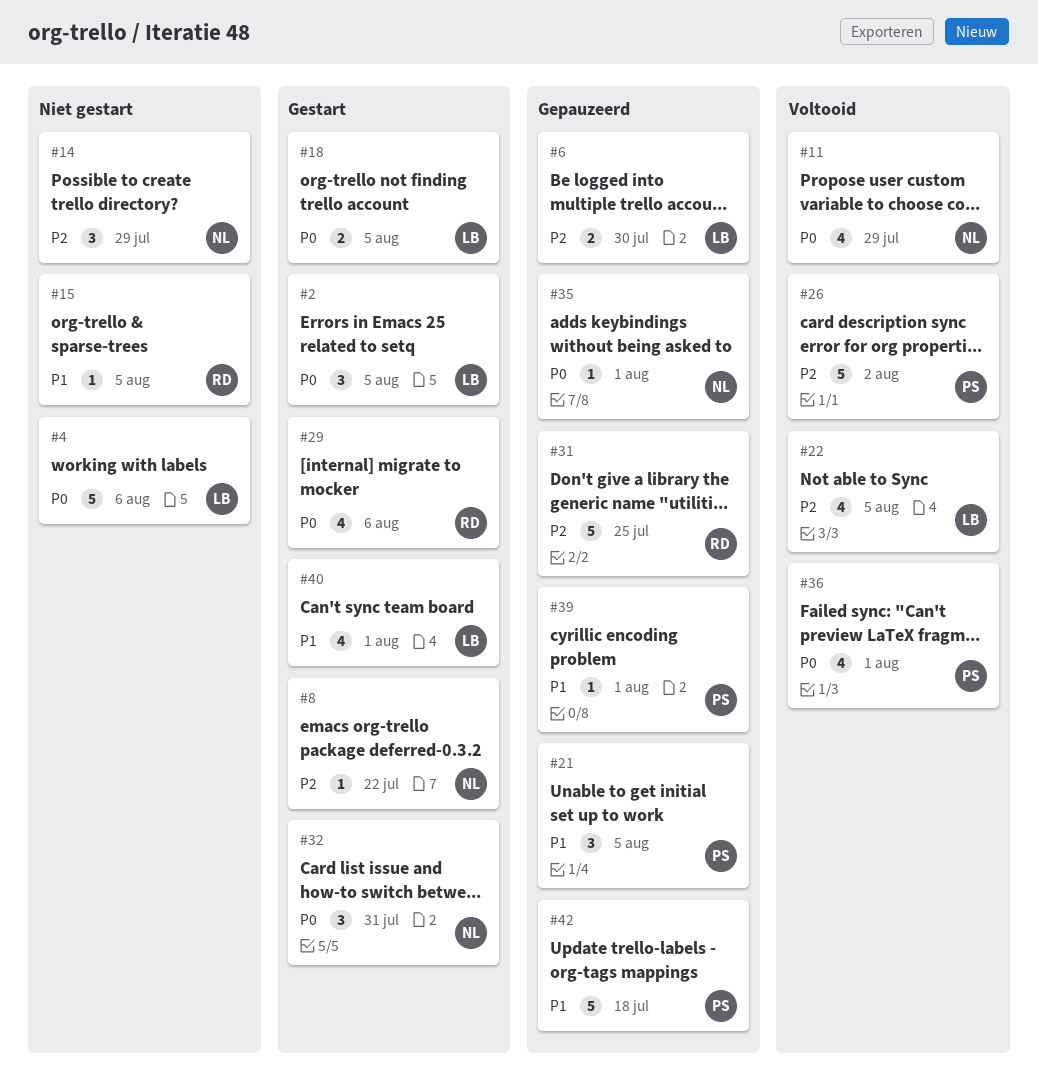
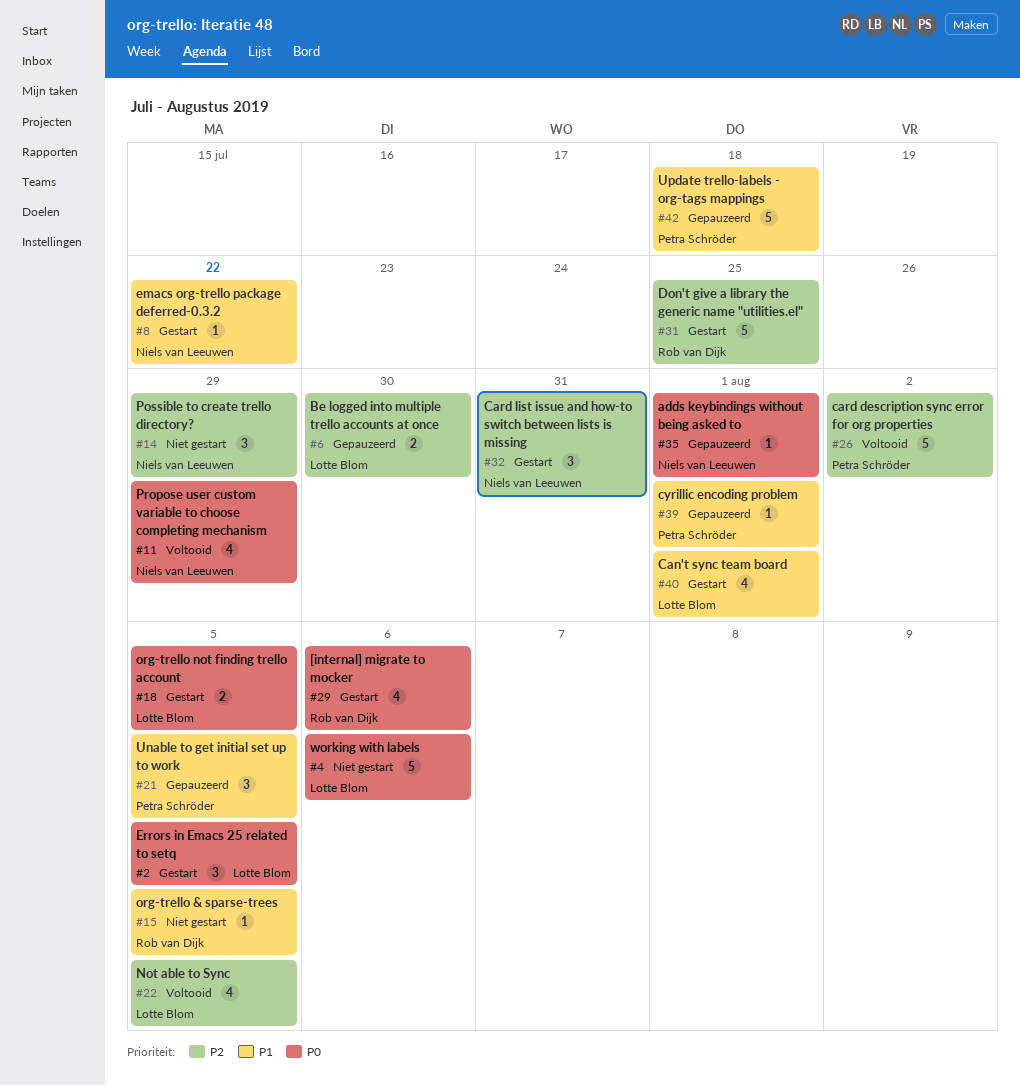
#8, priority: P2 -> P1
#31, status: Gepauzeerd -> Gestart
#32, priority: P0 -> P2
#36: present -> none

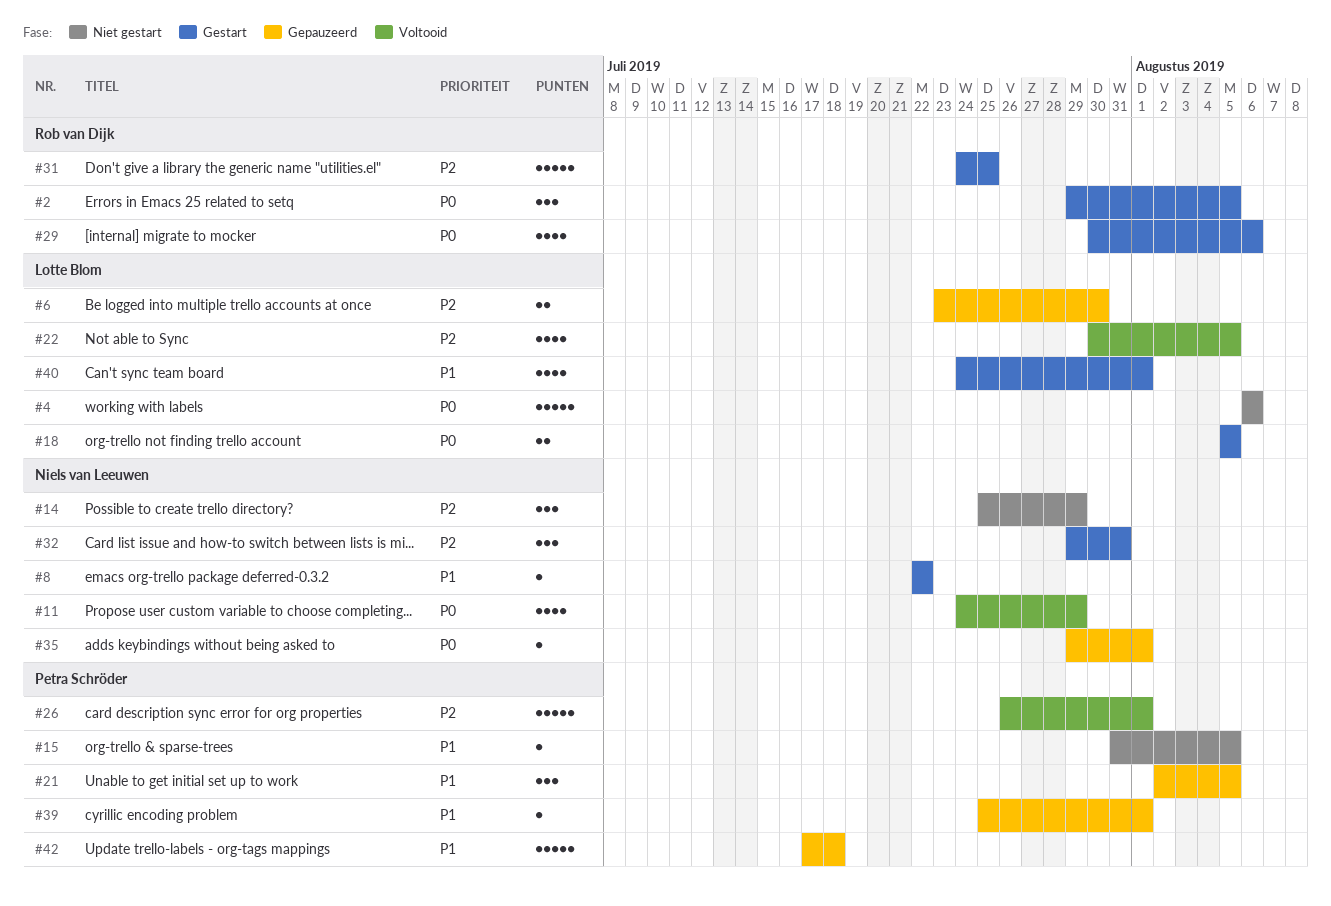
#2, owner: Lotte Blom -> Rob van Dijk
#15, owner: Rob van Dijk -> Petra Schröder
#26, due: Aug 2 -> Aug 1

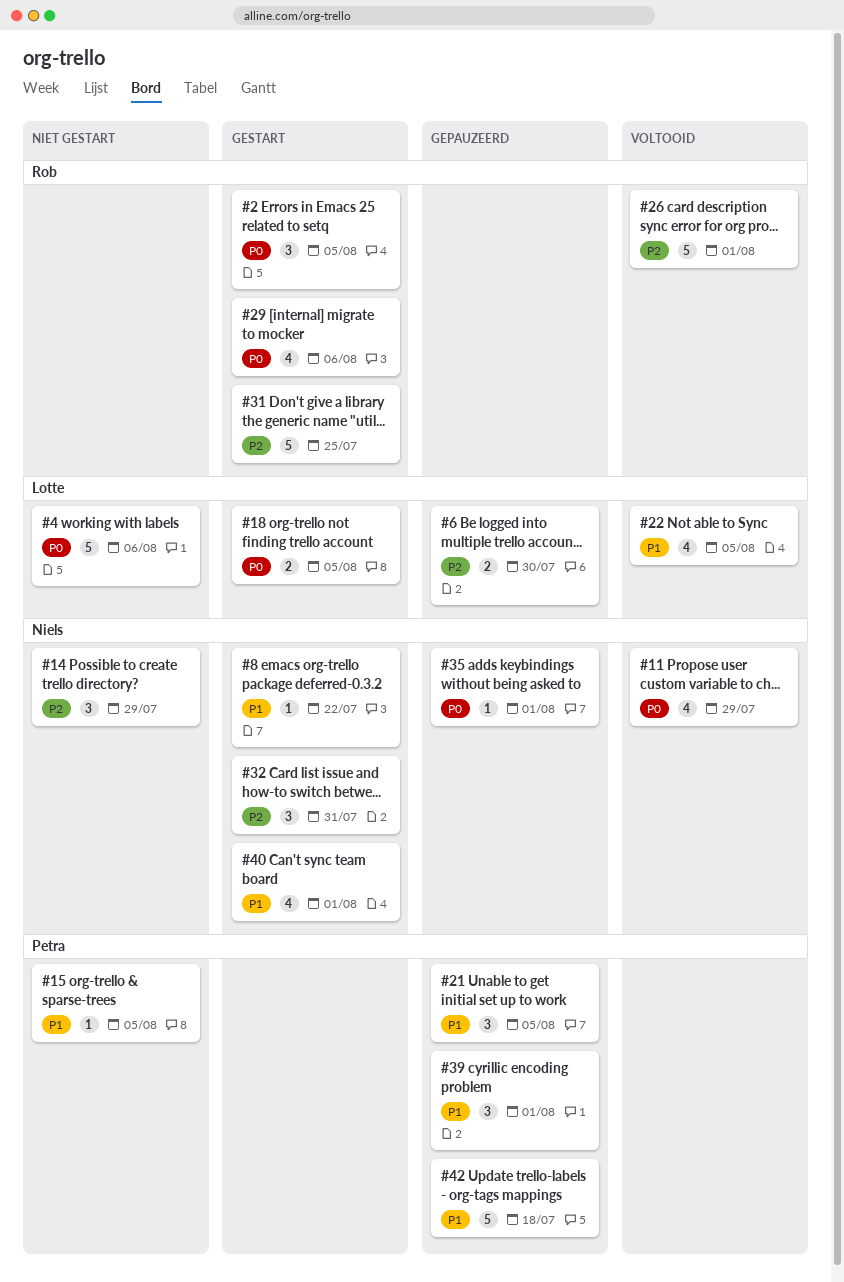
#22, priority: P2 -> P1
#26, owner: Petra Schröder -> Rob van Dijk
#39, estimate: 1 -> 3
#40, owner: Lotte Blom -> Niels van Leeuwen

